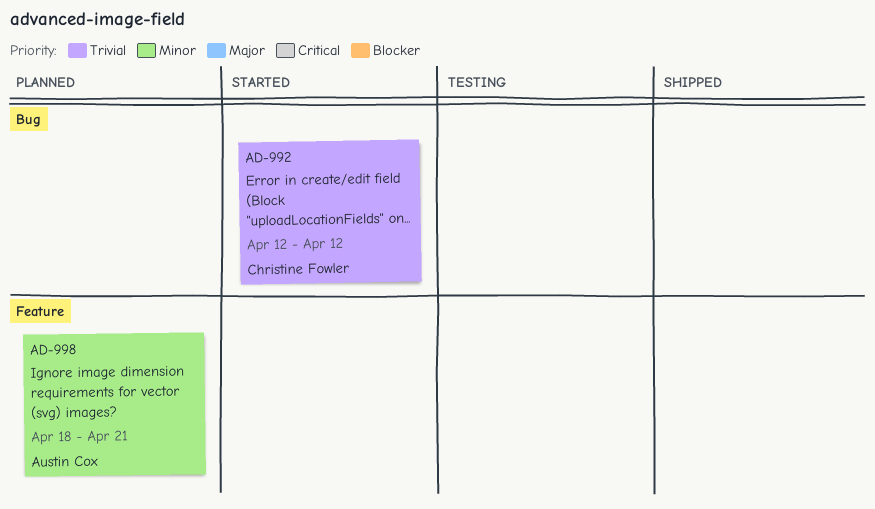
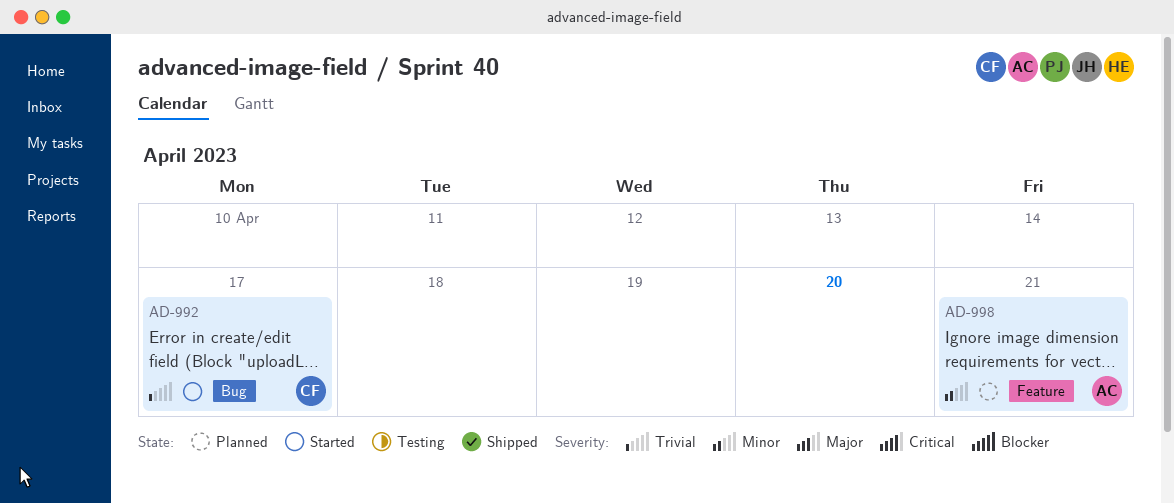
AD-992, due: Apr 12 -> Apr 17

